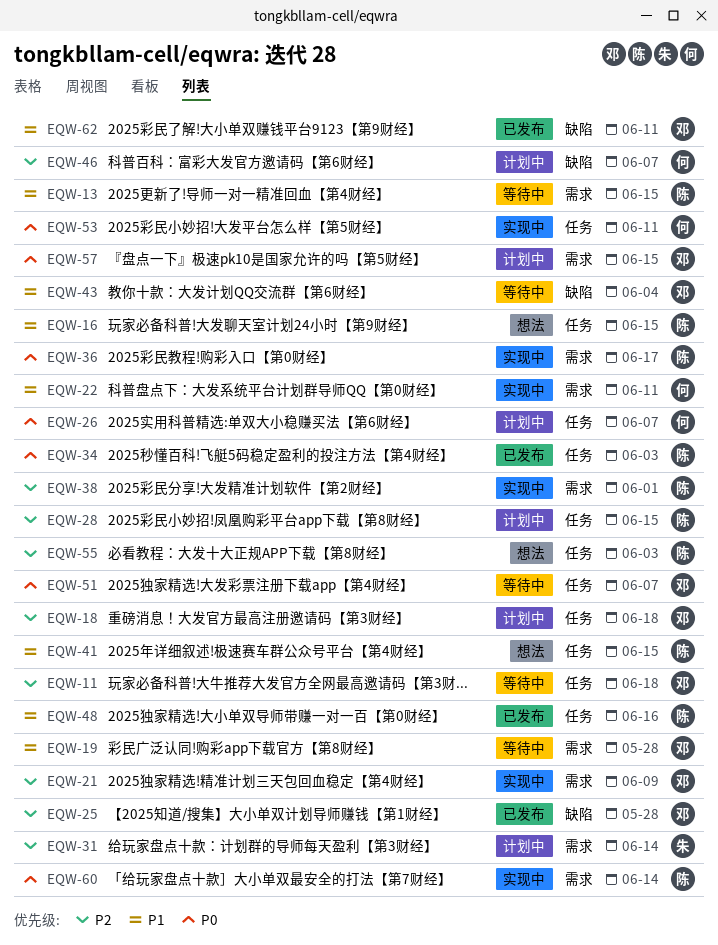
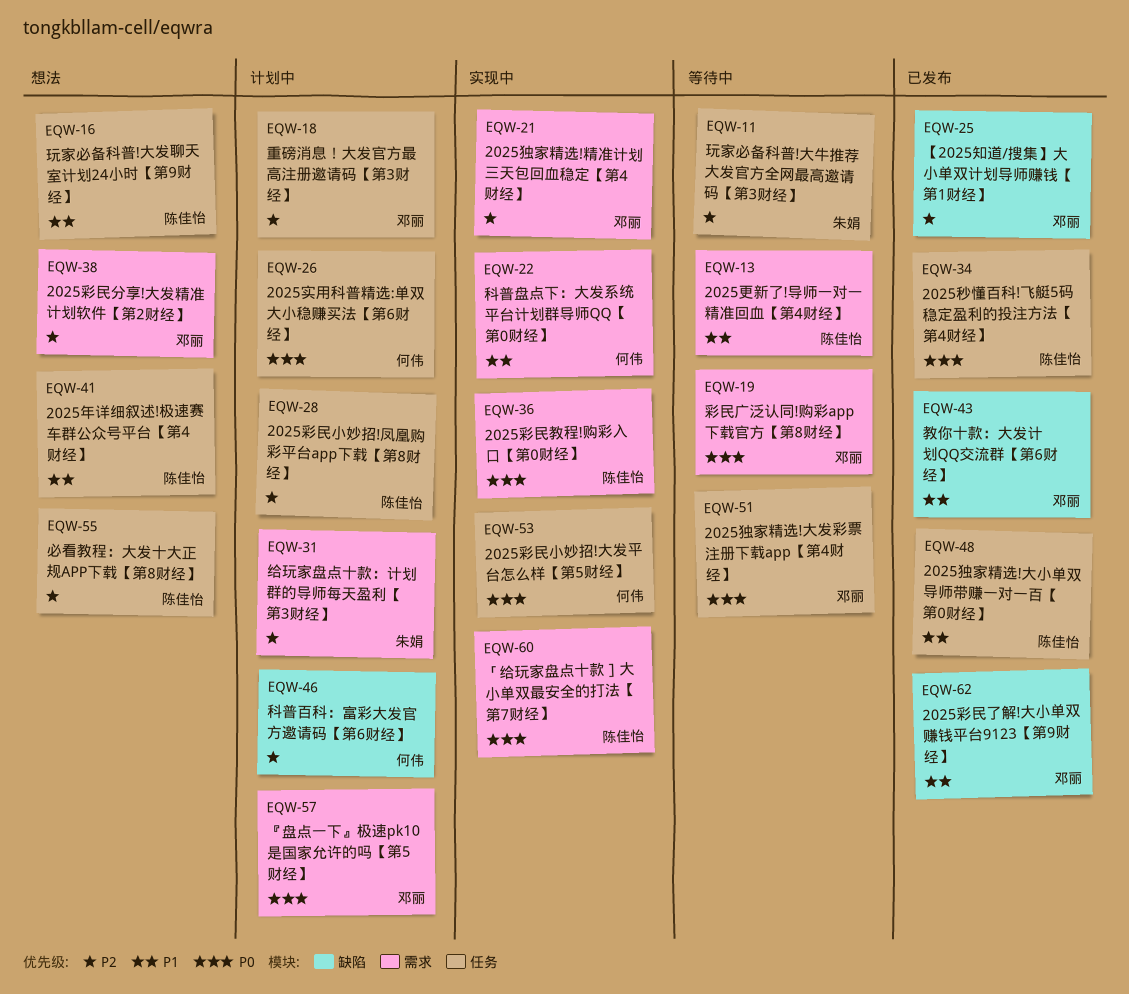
EQW-11, owner: 邓丽 -> 朱娟
EQW-19, priority: P1 -> P0
EQW-38, status: 实现中 -> 想法
EQW-38, owner: 陈佳怡 -> 邓丽
EQW-43, status: 等待中 -> 已发布

